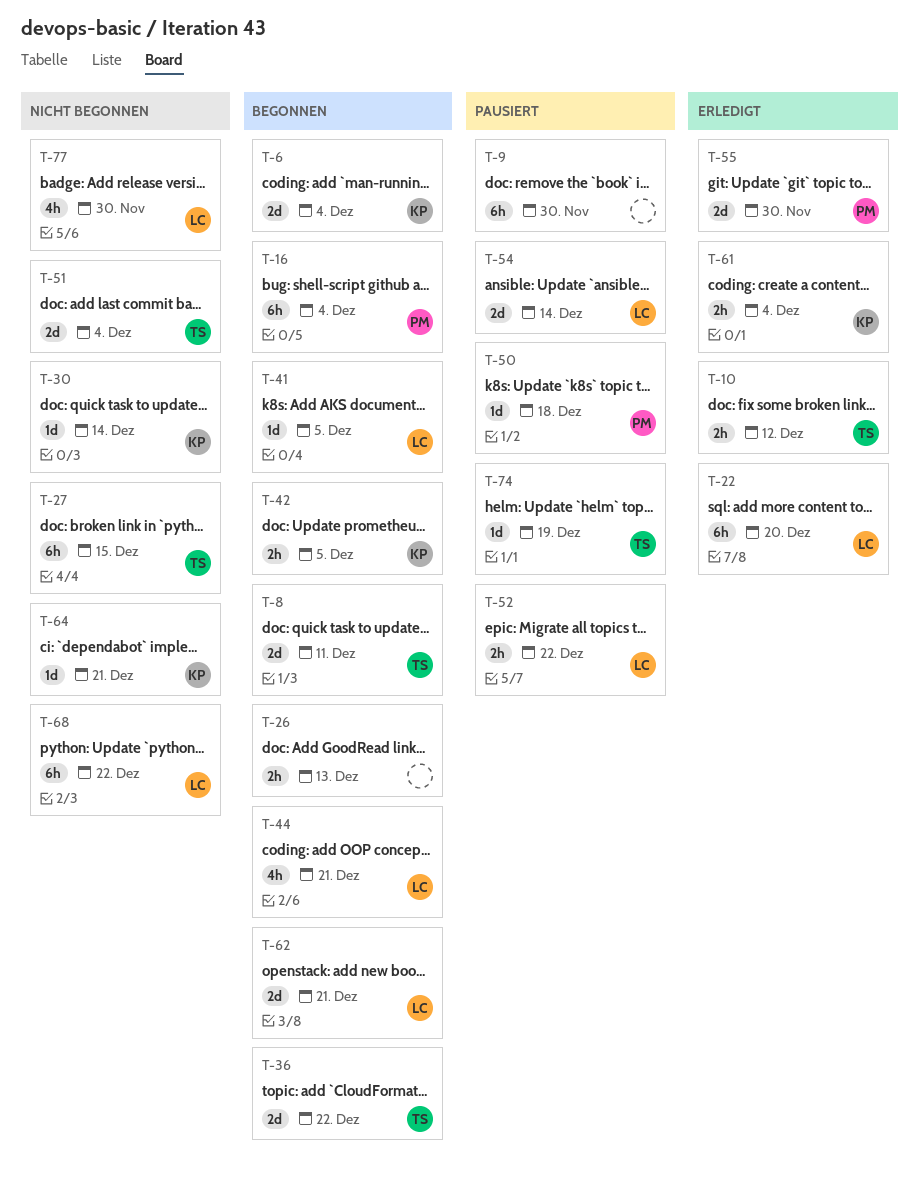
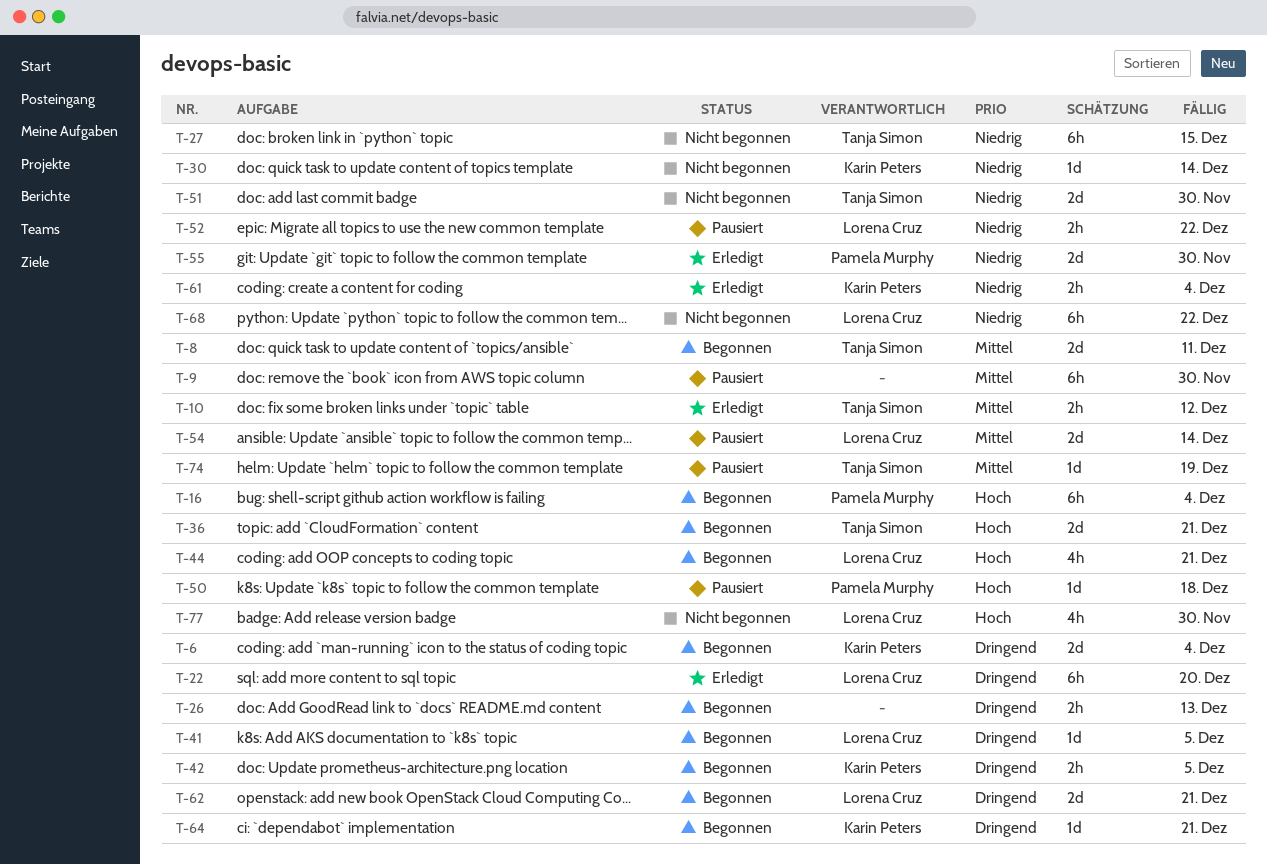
T-36, due: Dec 22 -> Dec 21
T-51, due: Dec 4 -> Nov 30
T-64, status: Nicht begonnen -> Begonnen

